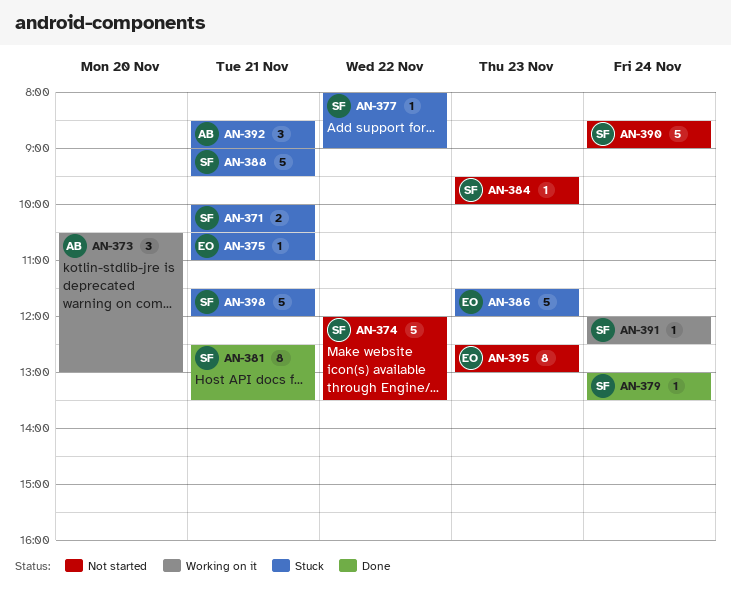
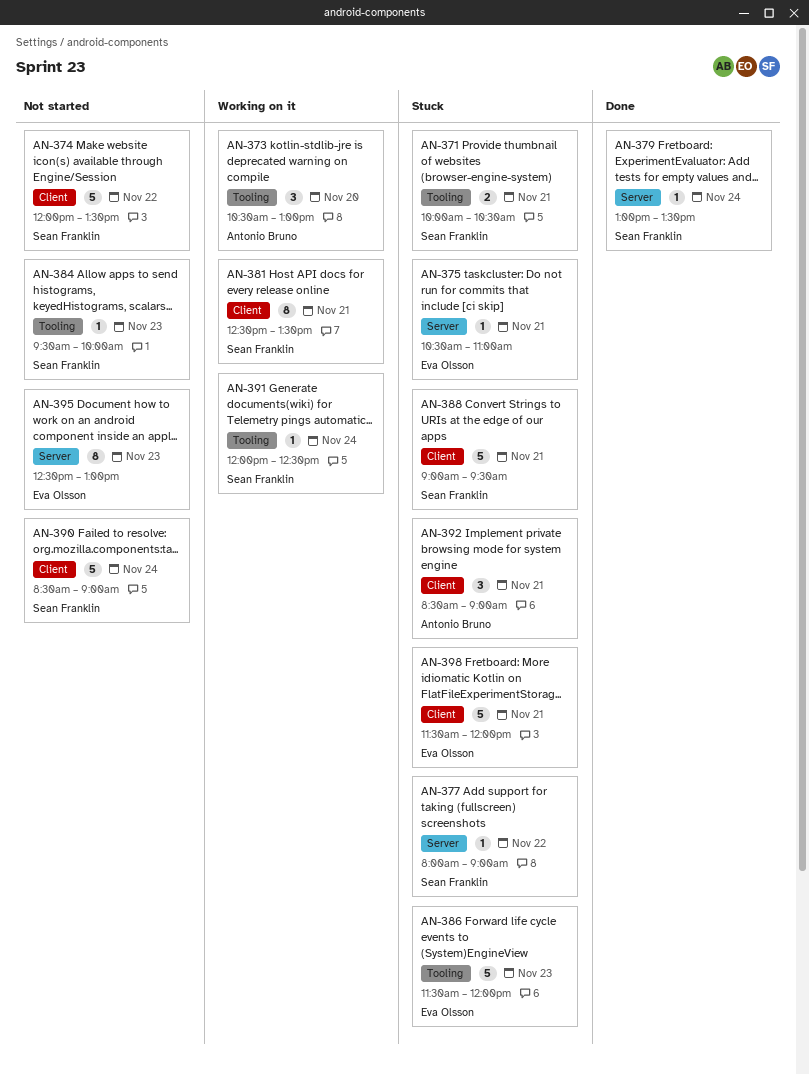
AN-381, status: Done -> Working on it
AN-398, owner: Sean Franklin -> Eva Olsson

